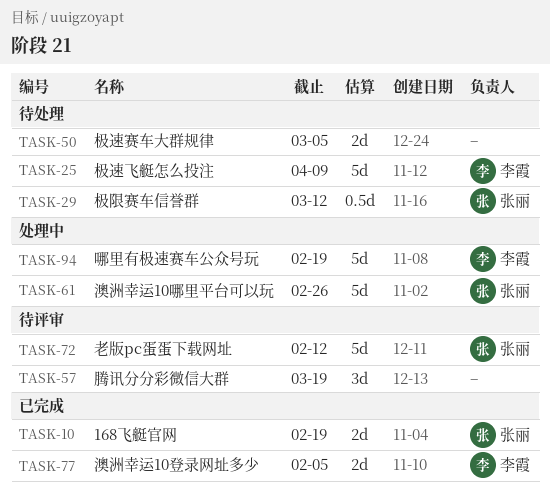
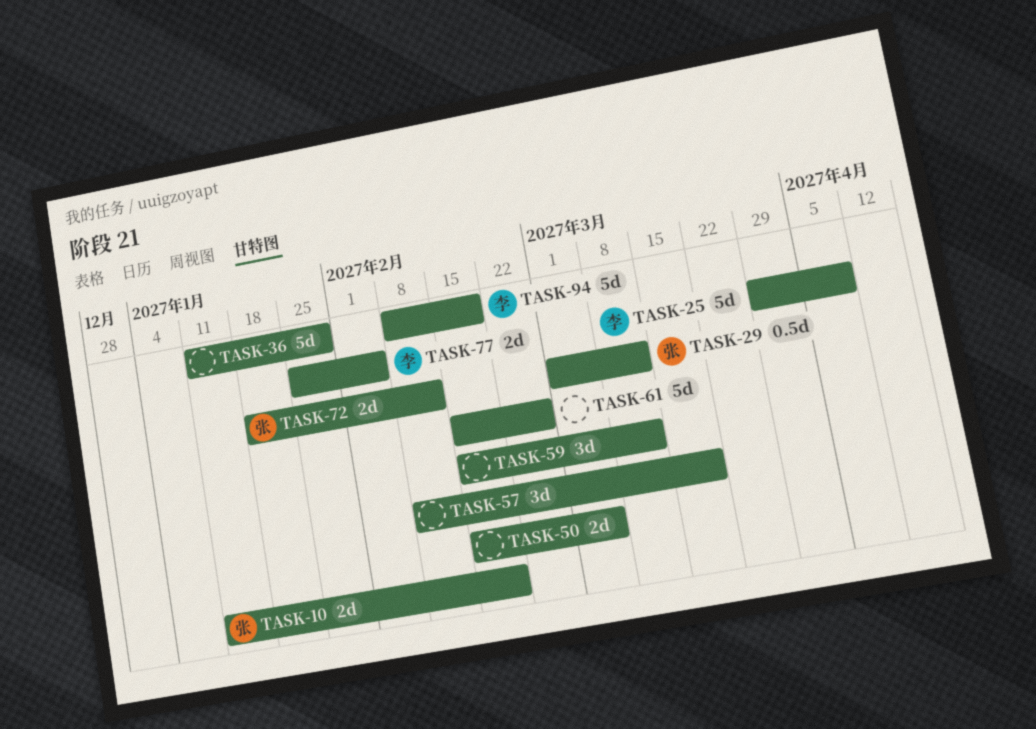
TASK-36: none -> present
TASK-59: none -> present
TASK-61, owner: 张丽 -> none
TASK-72, estimate: 5d -> 2d

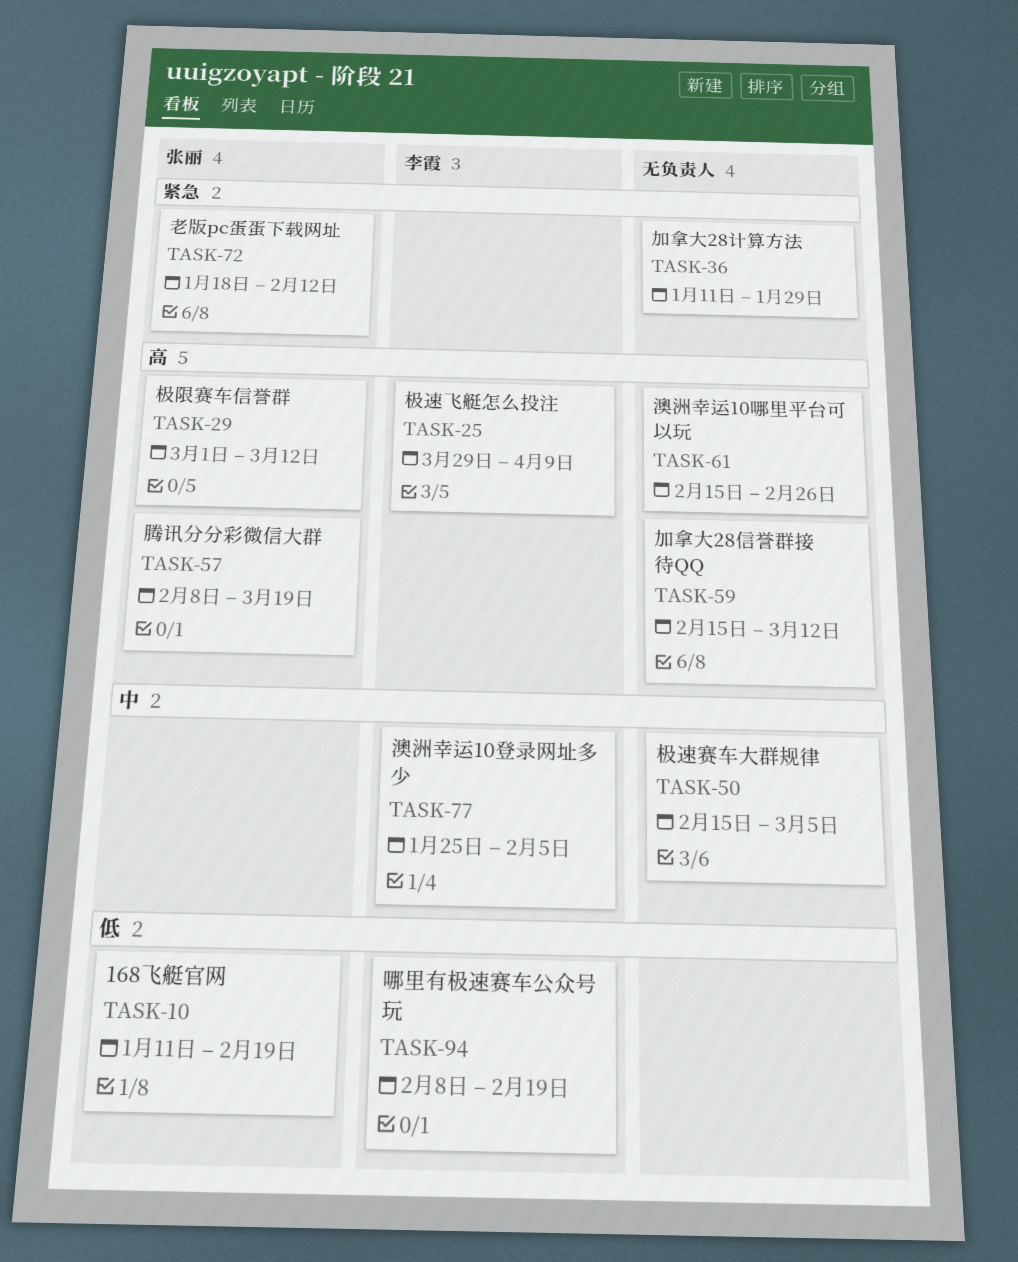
TASK-57, owner: none -> 张丽

